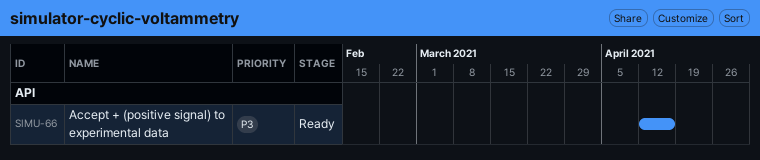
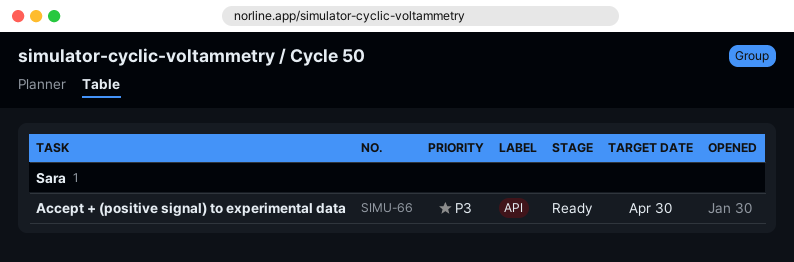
SIMU-66, due: Apr 16 -> Apr 30

